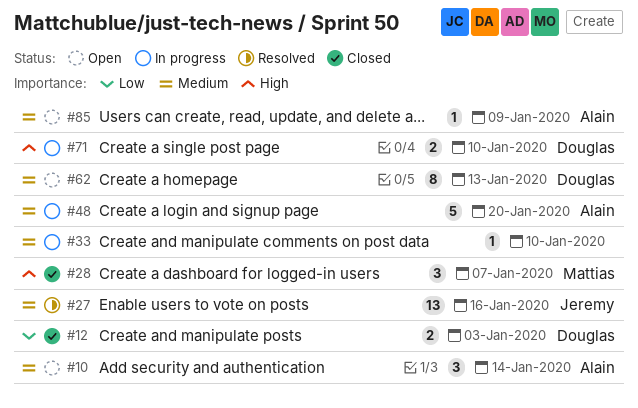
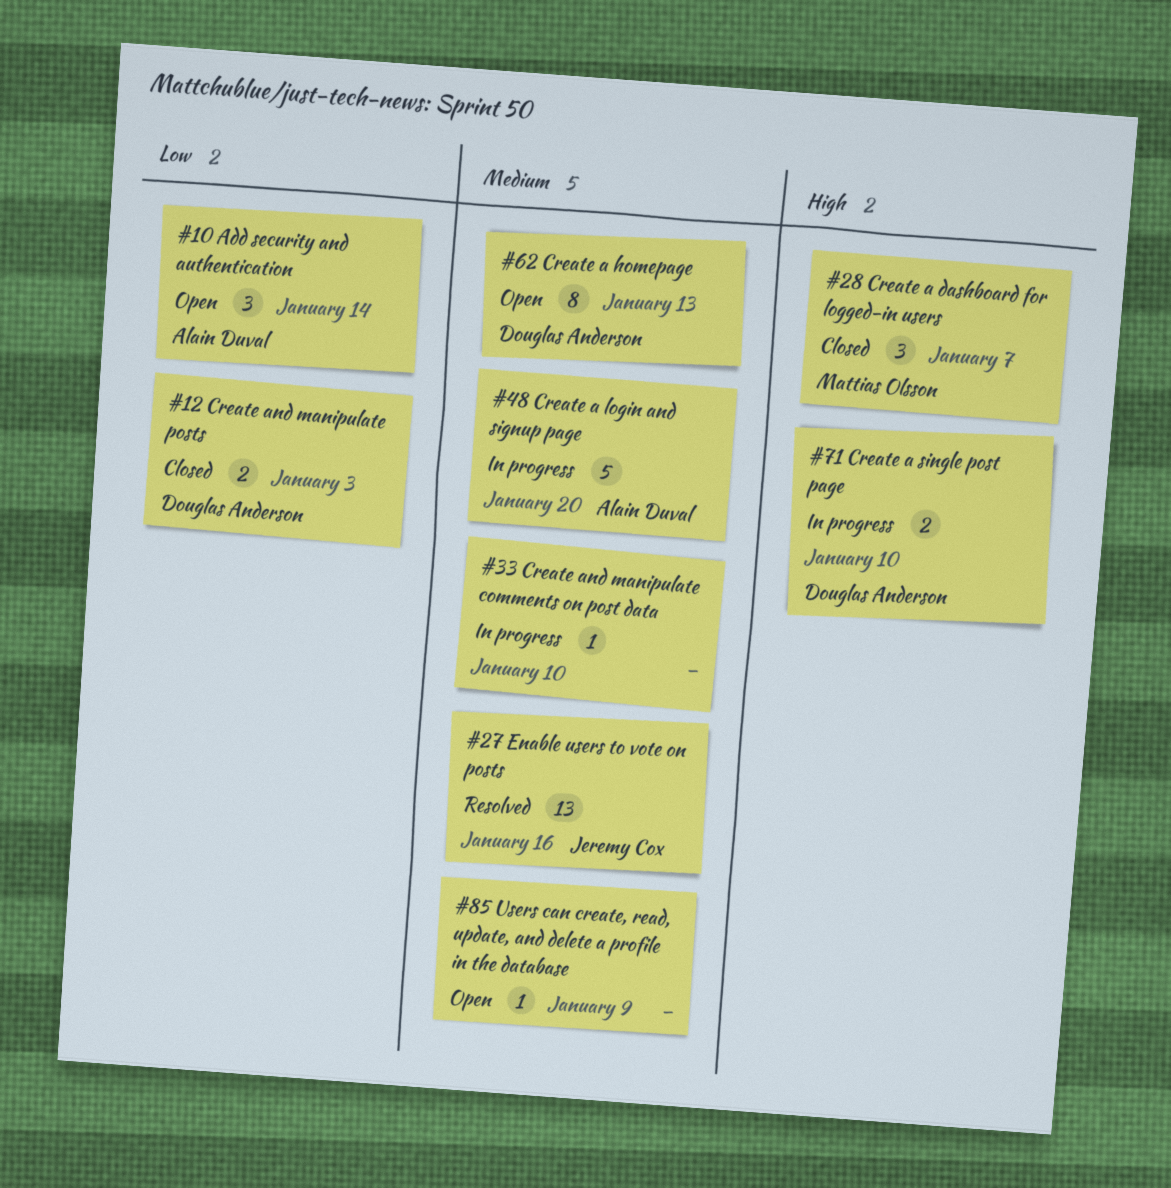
#10, priority: Medium -> Low
#85, owner: Alain Duval -> none

